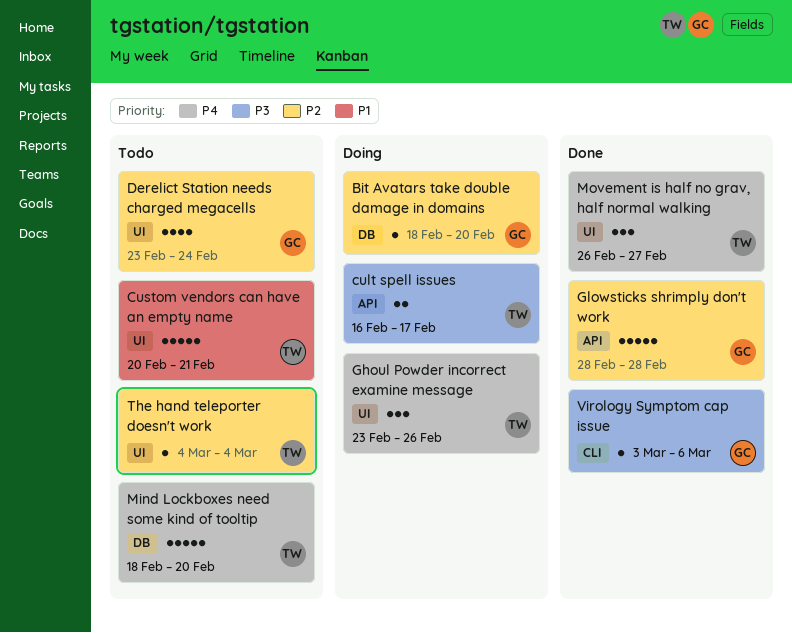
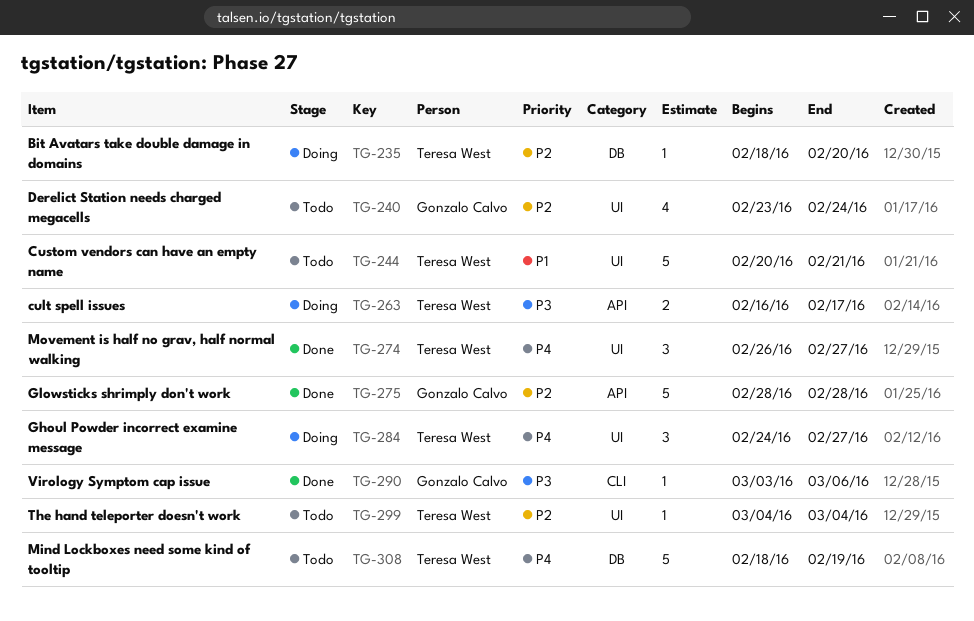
Bit Avatars take double damage in domains, owner: Gonzalo Calvo -> Teresa West
Ghoul Powder incorrect examine message, start: Feb 23 -> Feb 24
Ghoul Powder incorrect examine message, due: Feb 26 -> Feb 27
Mind Lockboxes need some kind of tooltip, due: Feb 20 -> Feb 19

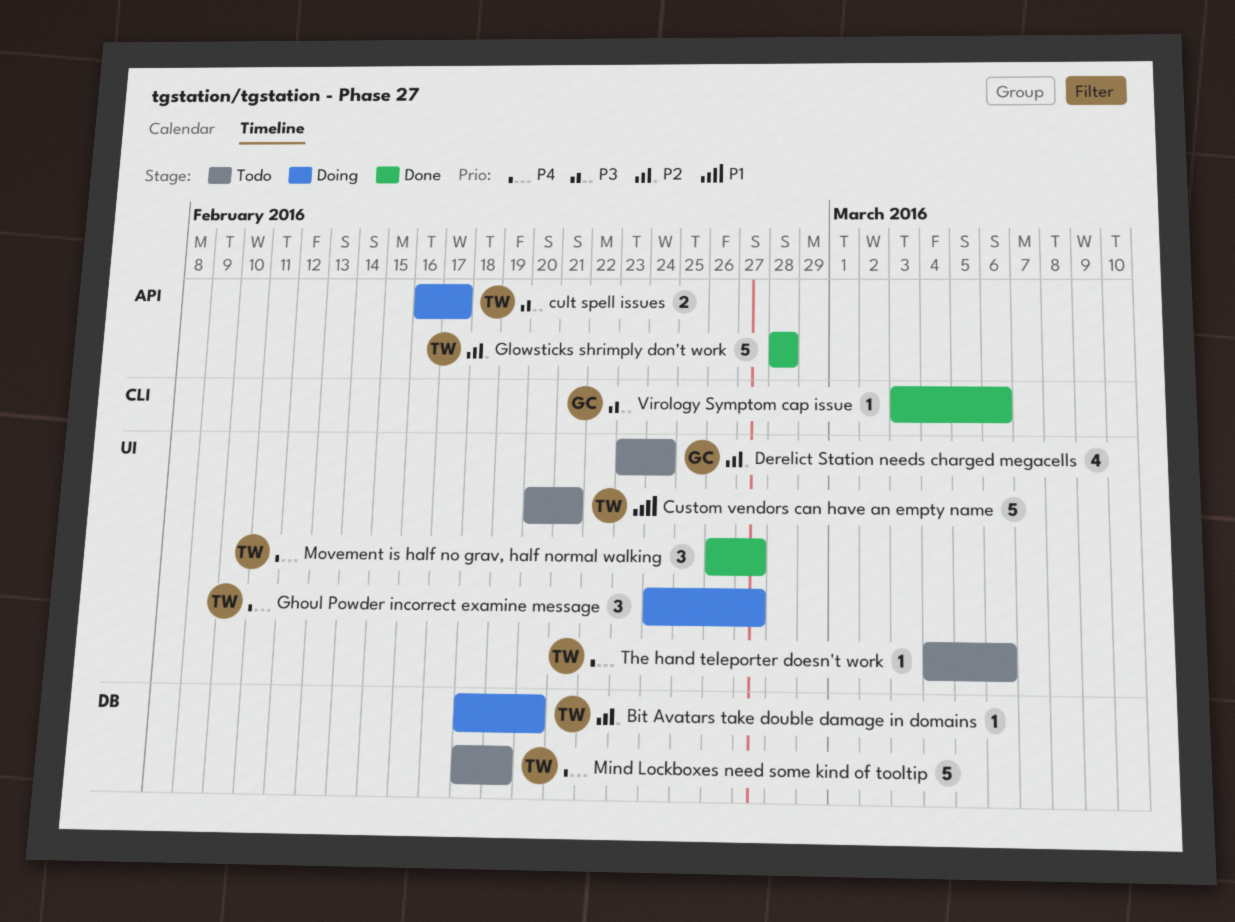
Glowsticks shrimply don't work, owner: Gonzalo Calvo -> Teresa West
The hand teleporter doesn't work, priority: P2 -> P4
The hand teleporter doesn't work, due: Mar 4 -> Mar 6

